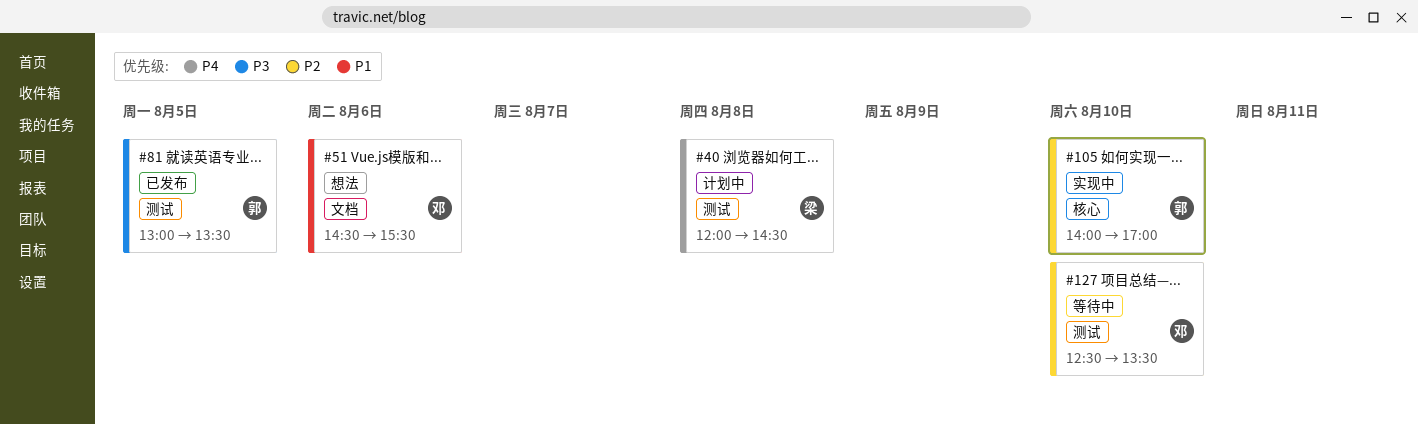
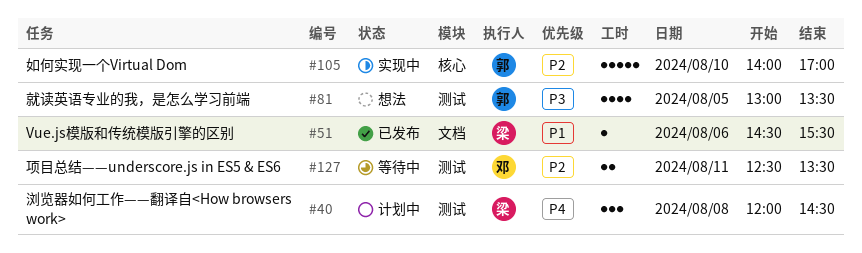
#51, status: 想法 -> 已发布
#51, owner: 邓 -> 梁
#81, status: 已发布 -> 想法
#127, day: Aug 10 -> Aug 11

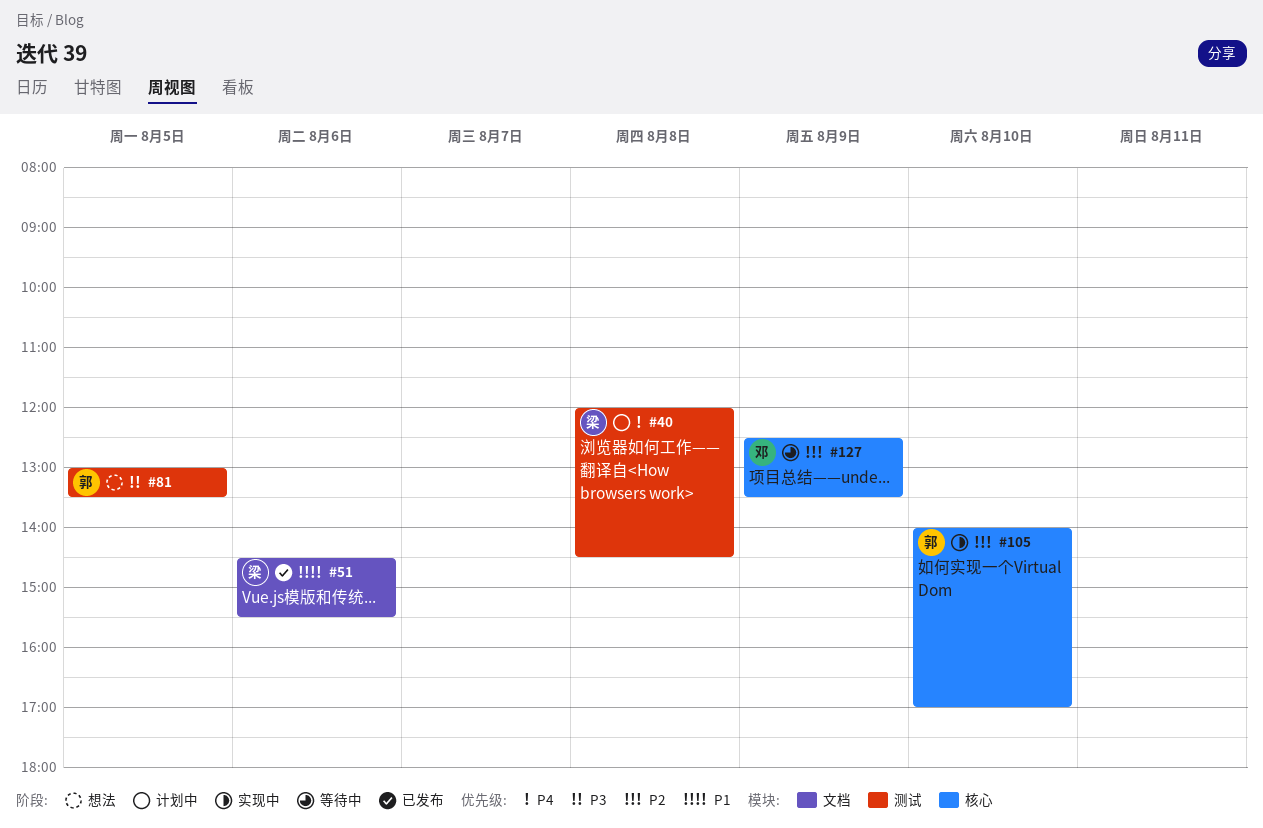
#127, label: 测试 -> 核心
#127, day: Aug 11 -> Aug 9

